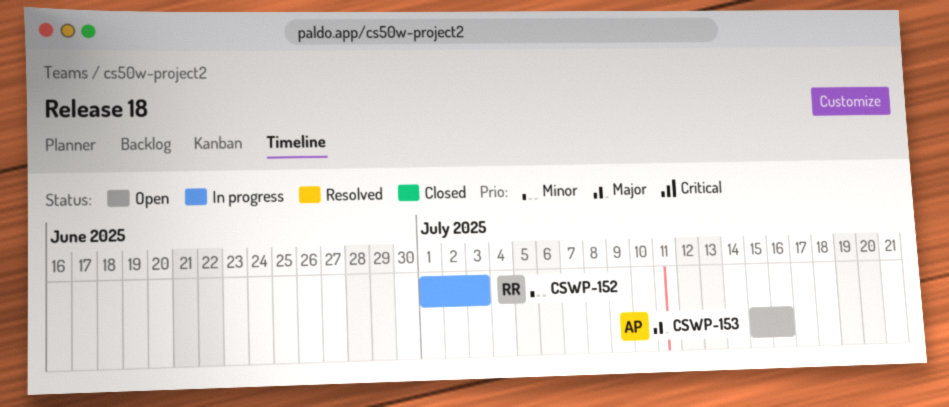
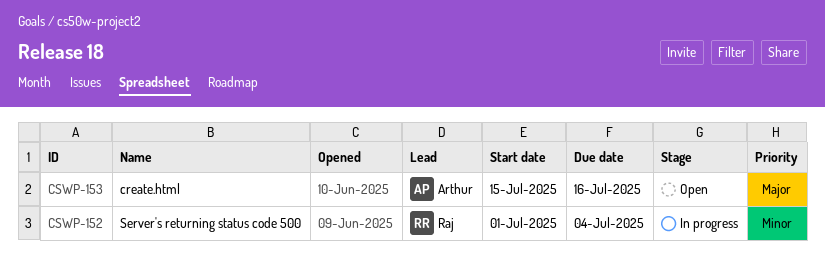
CSWP-152, due: Jul 3 -> Jul 4

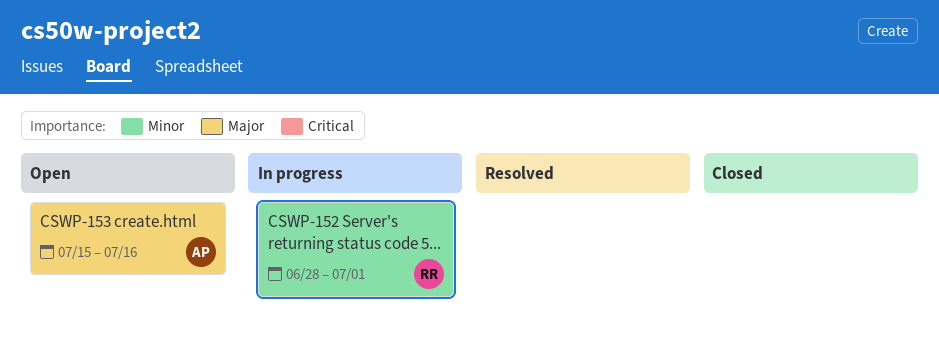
CSWP-152, start: Jul 1 -> Jun 28
CSWP-152, due: Jul 4 -> Jul 1

